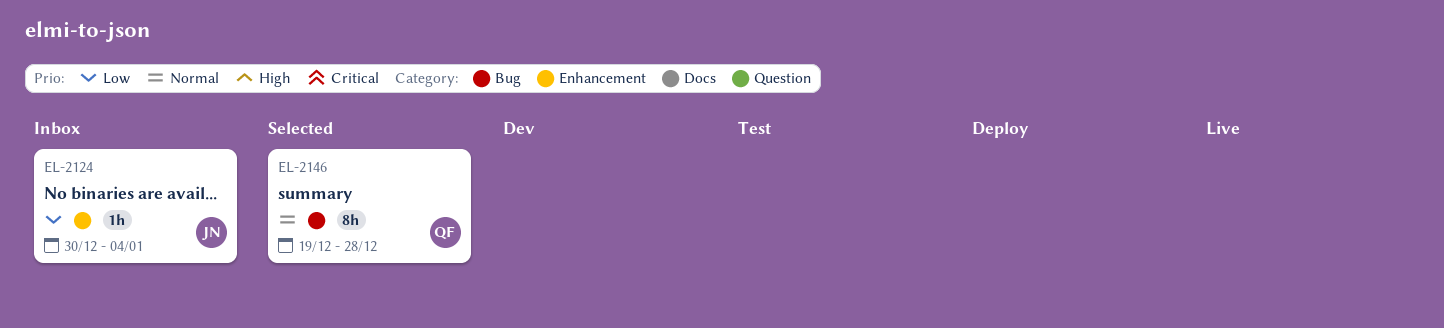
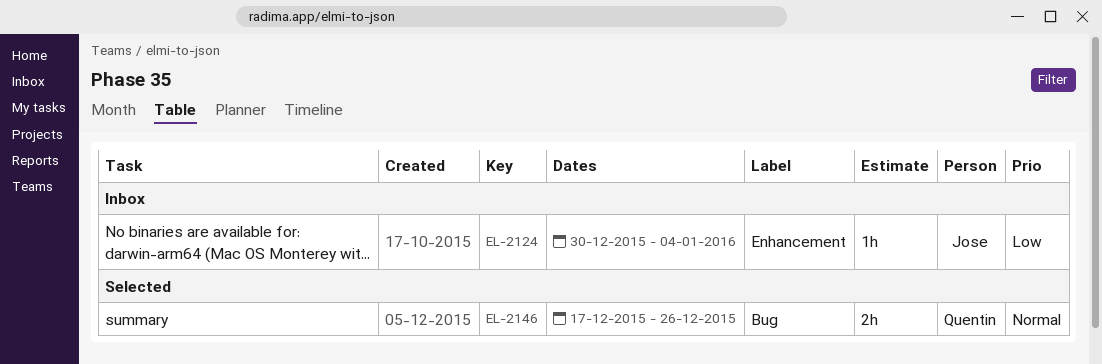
EL-2146, estimate: 8h -> 2h
EL-2146, start: Dec 19 -> Dec 17
EL-2146, due: Dec 28 -> Dec 26

